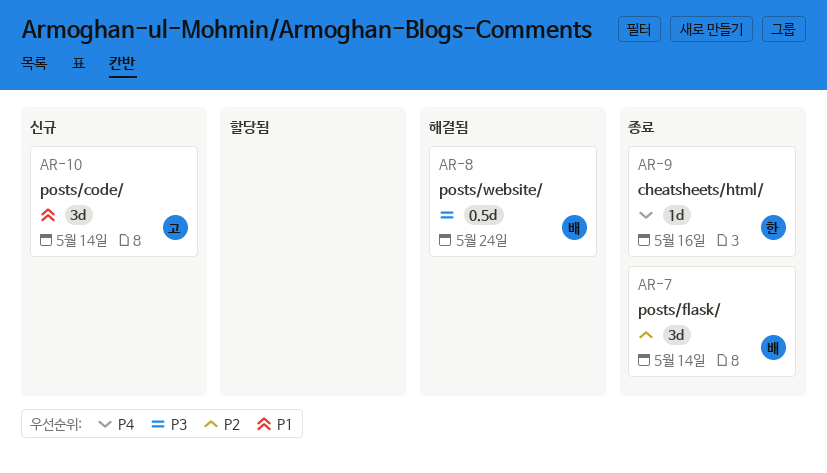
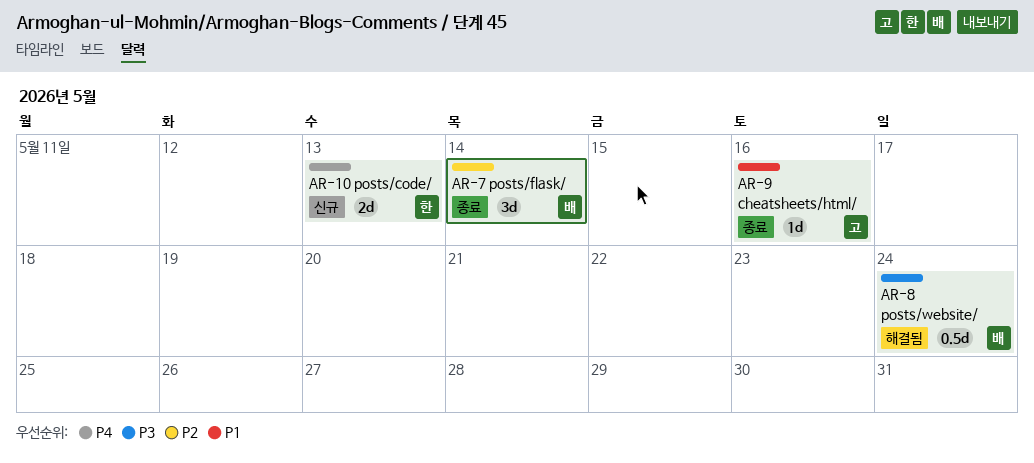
AR-9, owner: 한 -> 고
AR-9, priority: P4 -> P1
AR-10, owner: 고 -> 한
AR-10, priority: P1 -> P4
AR-10, estimate: 3d -> 2d
AR-10, due: May 14 -> May 13

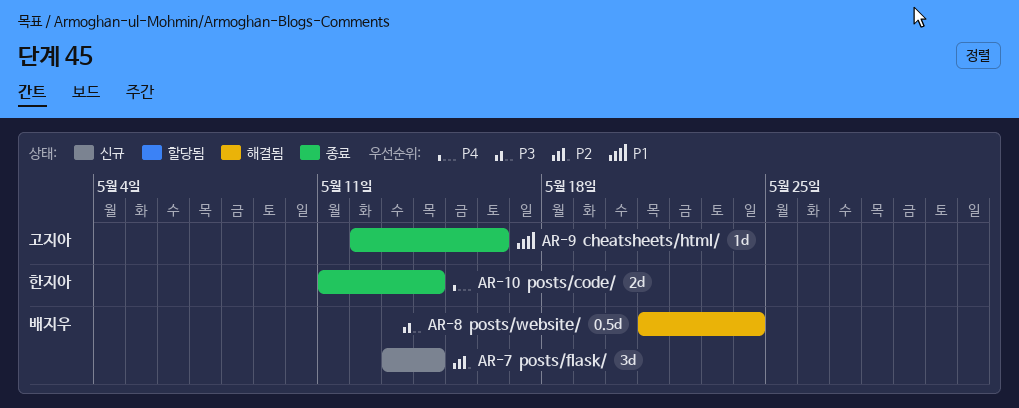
AR-7, status: 종료 -> 신규
AR-10, status: 신규 -> 종료
AR-10, due: May 13 -> May 14

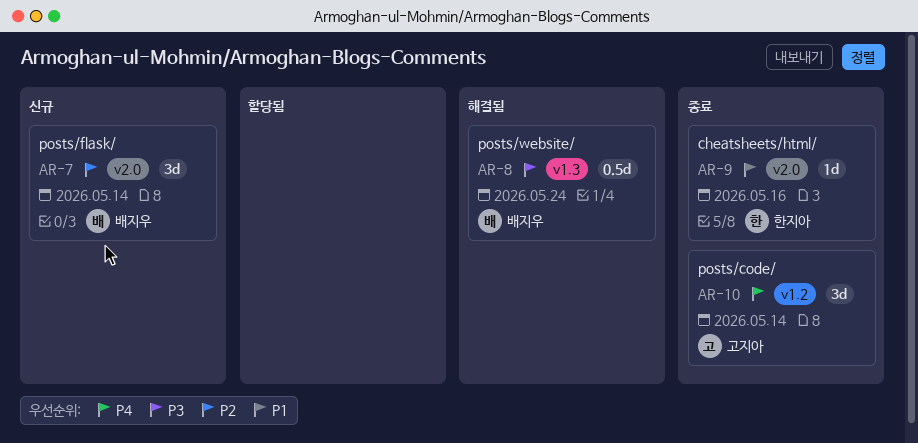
AR-9, owner: 고지아 -> 한지아
AR-10, owner: 한지아 -> 고지아
AR-10, estimate: 2d -> 3d

